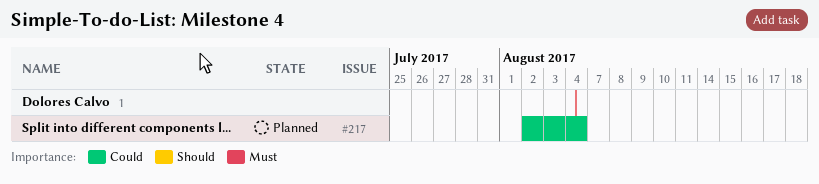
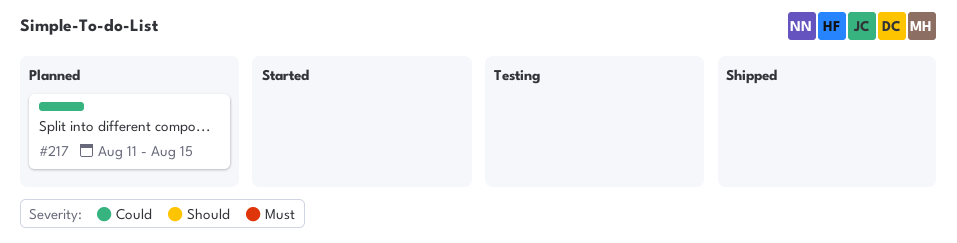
#217, start: Aug 2 -> Aug 11
#217, due: Aug 4 -> Aug 15

